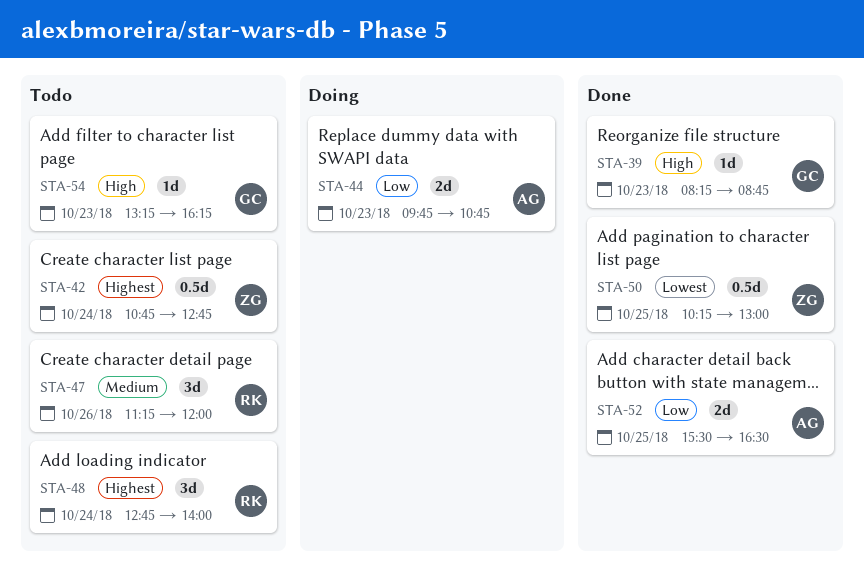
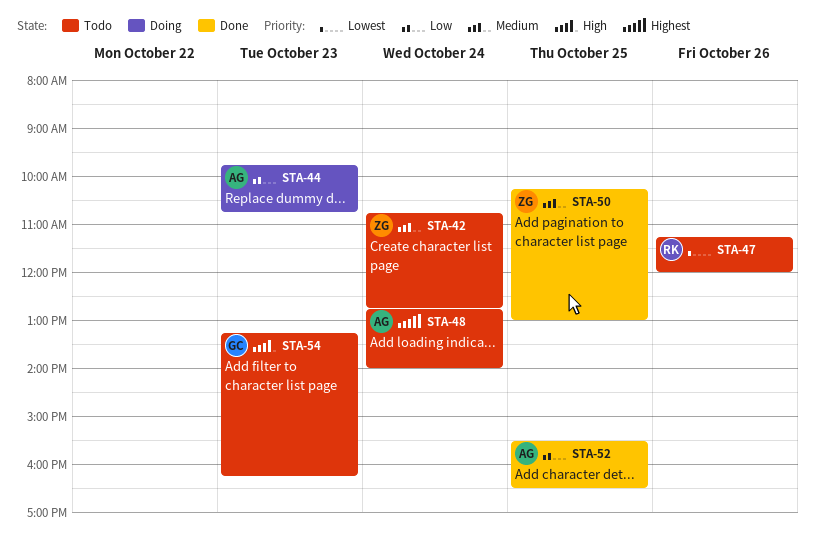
STA-39: present -> none
STA-42, priority: Highest -> Medium
STA-47, priority: Medium -> Lowest
STA-48, owner: RK -> AG
STA-50, priority: Lowest -> Medium

